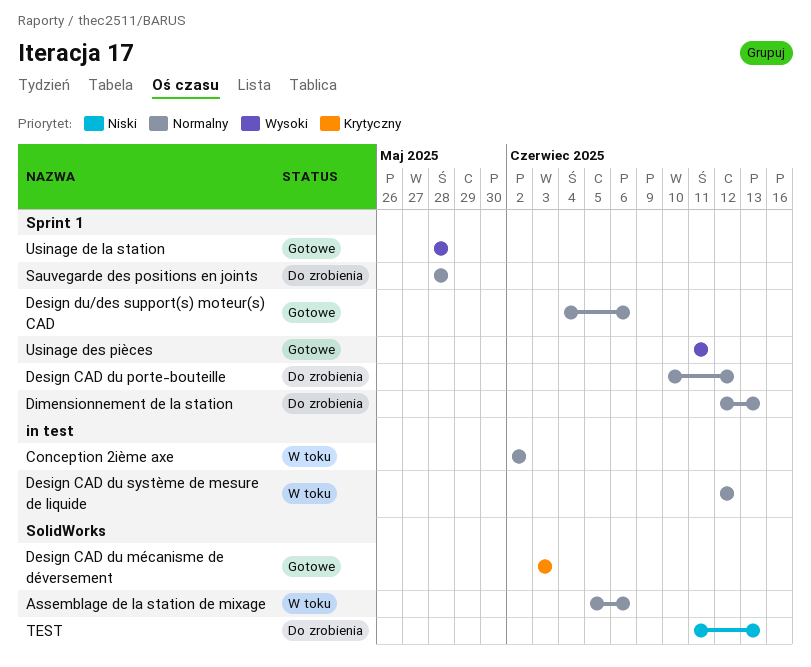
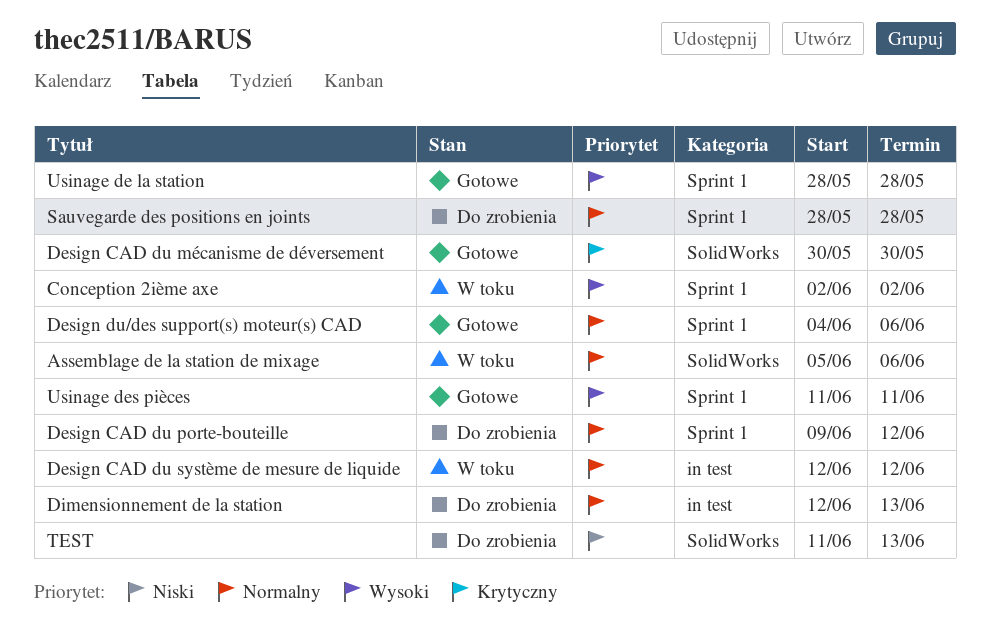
Conception 2ième axe, priority: Normalny -> Wysoki
Conception 2ième axe, label: in test -> Sprint 1
Design CAD du mécanisme de déversement, start: Jun 3 -> May 30
Design CAD du mécanisme de déversement, due: Jun 3 -> May 30
Design CAD du porte-bouteille, start: Jun 10 -> Jun 9
Dimensionnement de la station, label: Sprint 1 -> in test

